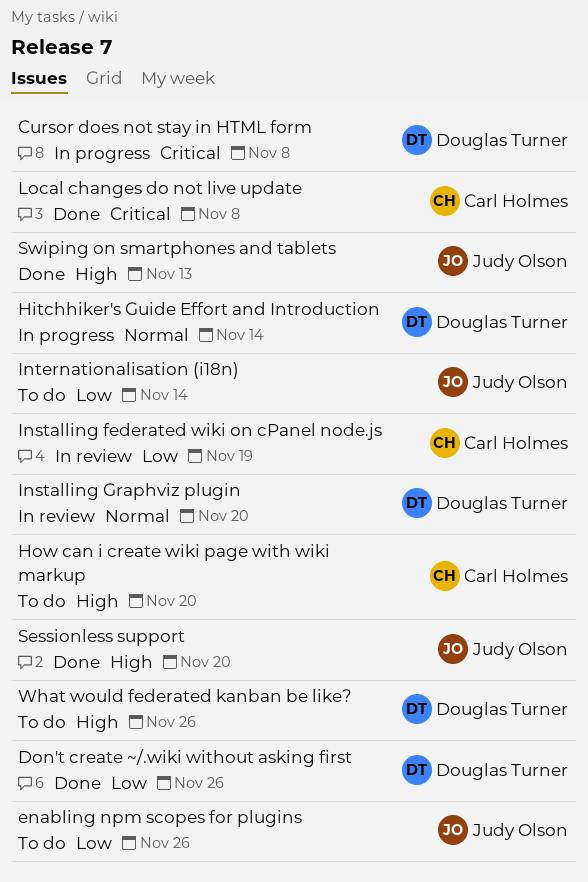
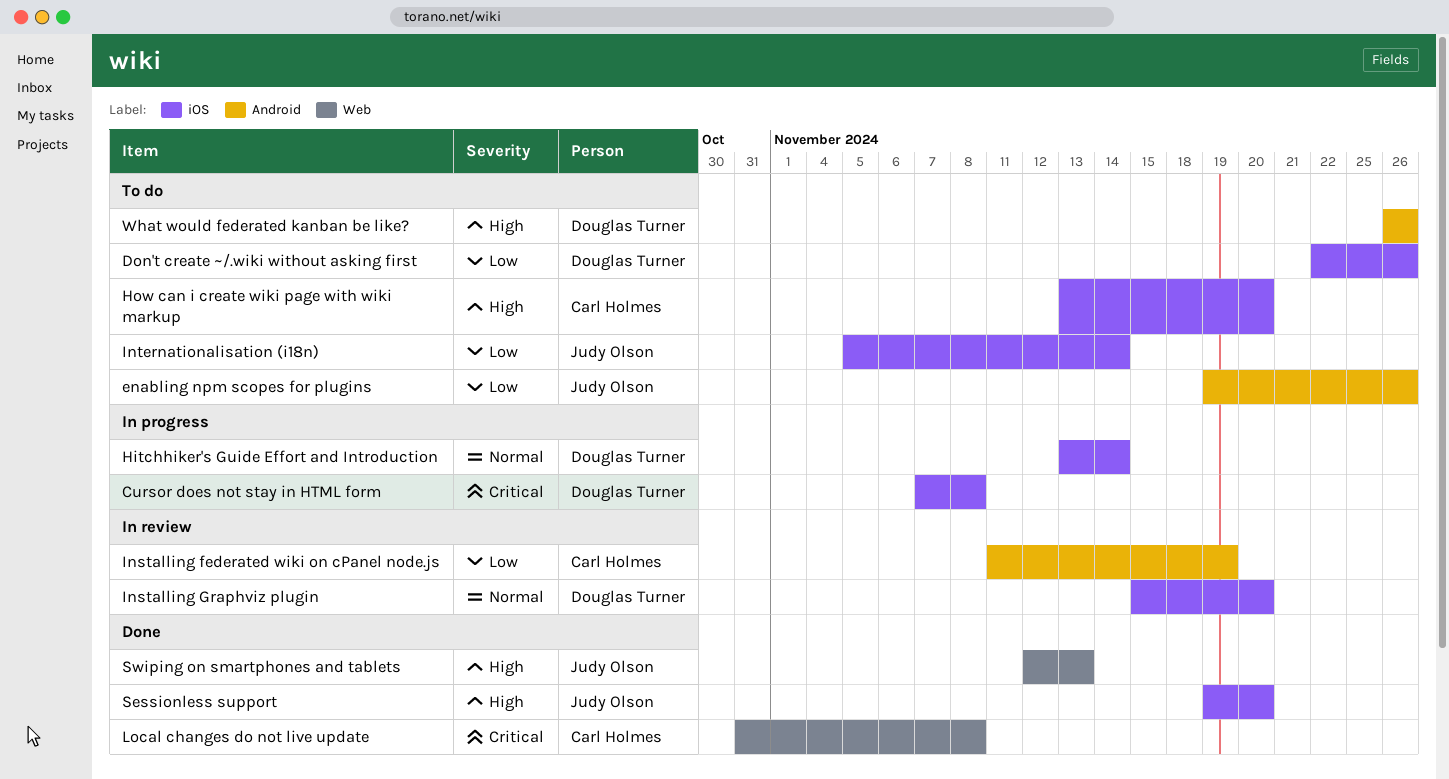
Don't create ~/.wiki without asking first, status: Done -> To do

